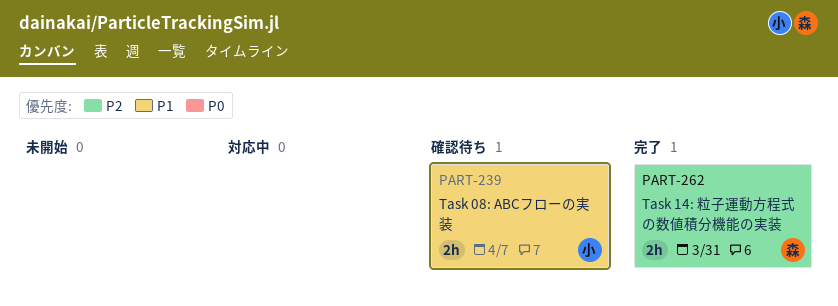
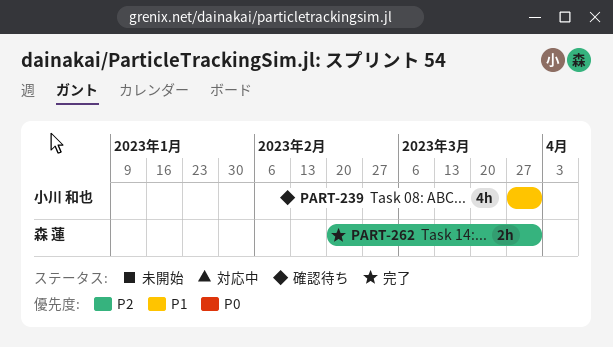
PART-239, estimate: 2h -> 4h
PART-239, due: Apr 7 -> Mar 31

